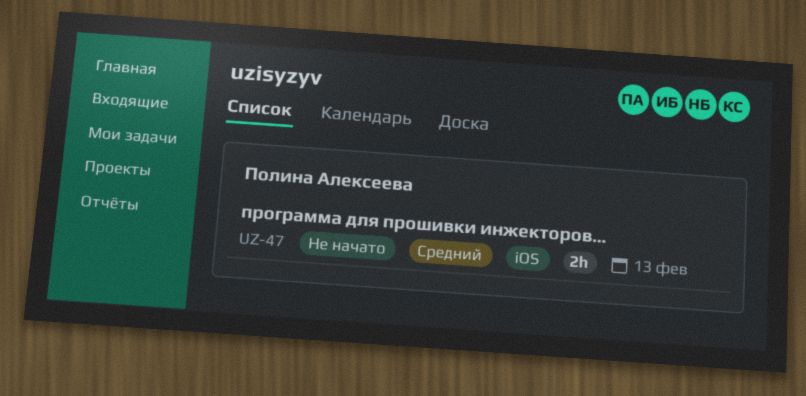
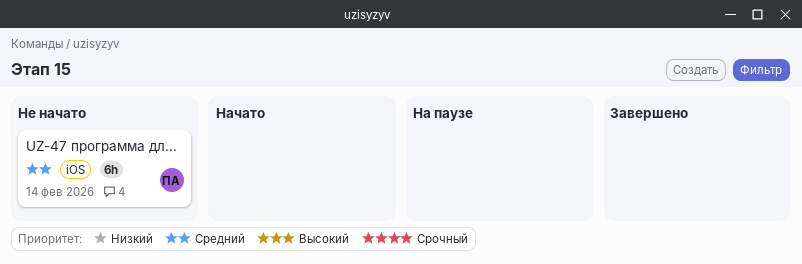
UZ-47, estimate: 2h -> 6h
UZ-47, due: Feb 13 -> Feb 14

